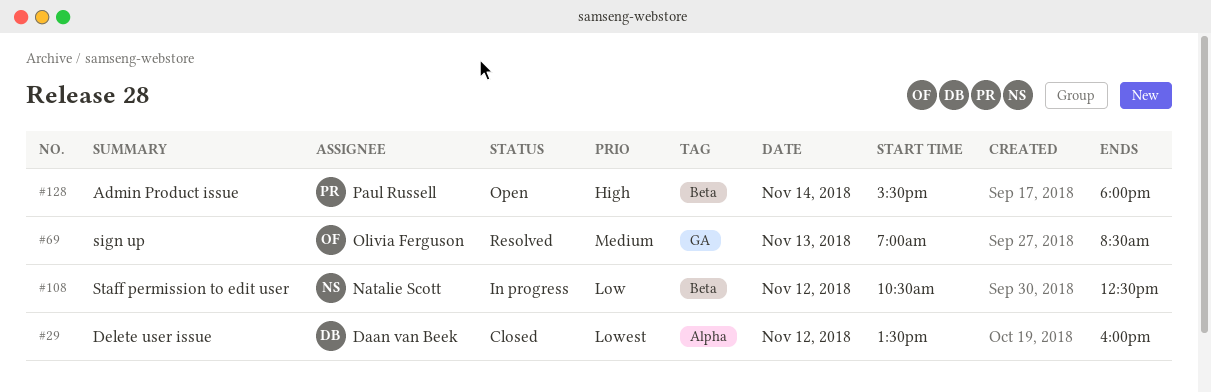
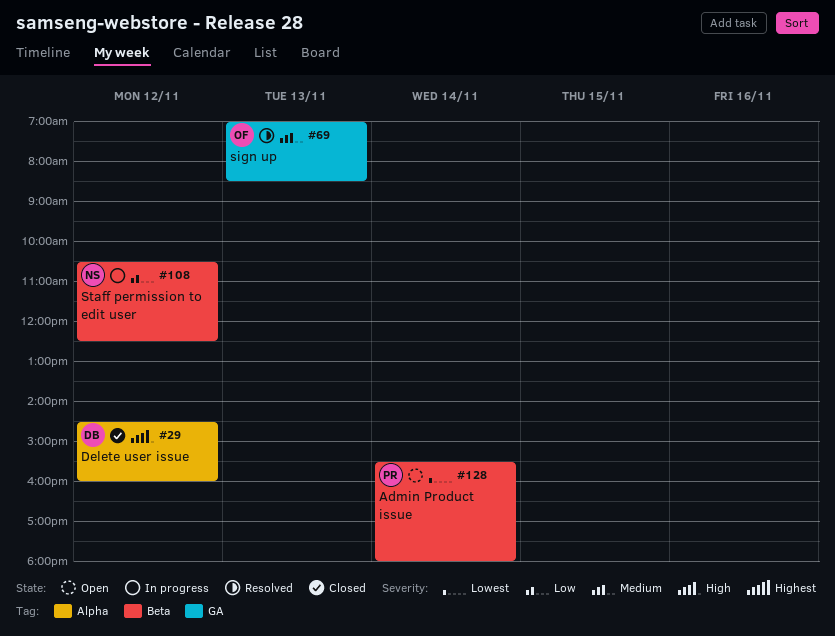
#29, priority: Lowest -> High
#29, begins: 13:30 -> 14:30
#128, priority: High -> Lowest

